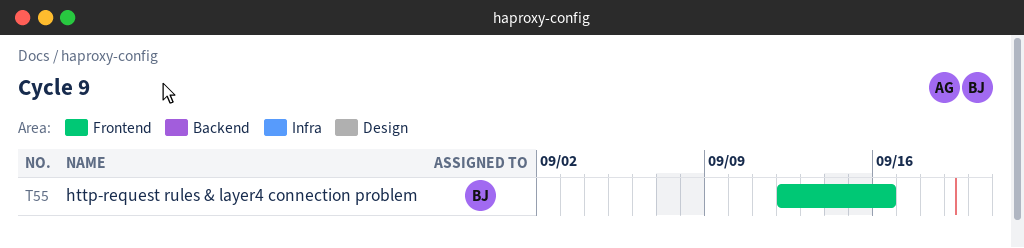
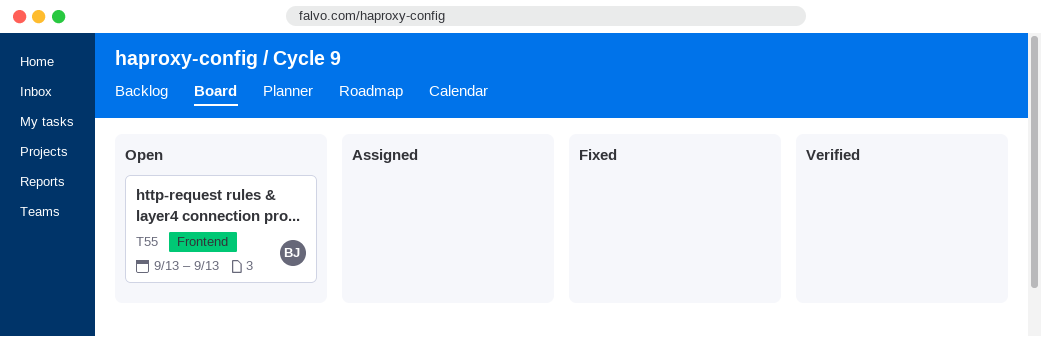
T55, start: Sep 12 -> Sep 13
T55, due: Sep 16 -> Sep 13

